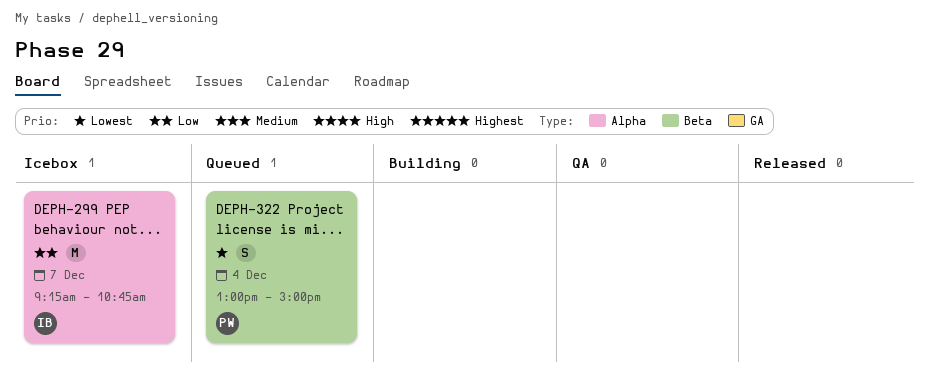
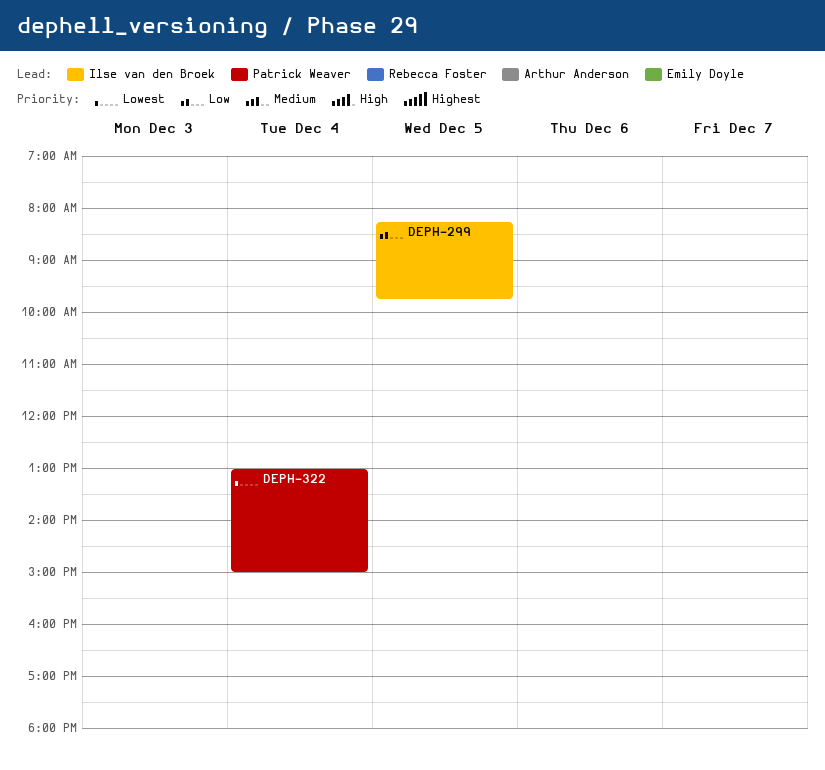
DEPH-299, day: Dec 7 -> Dec 5
DEPH-299, begins: 09:15 -> 08:15
DEPH-299, ends: 10:45 -> 09:45

